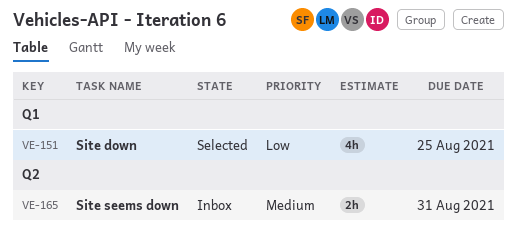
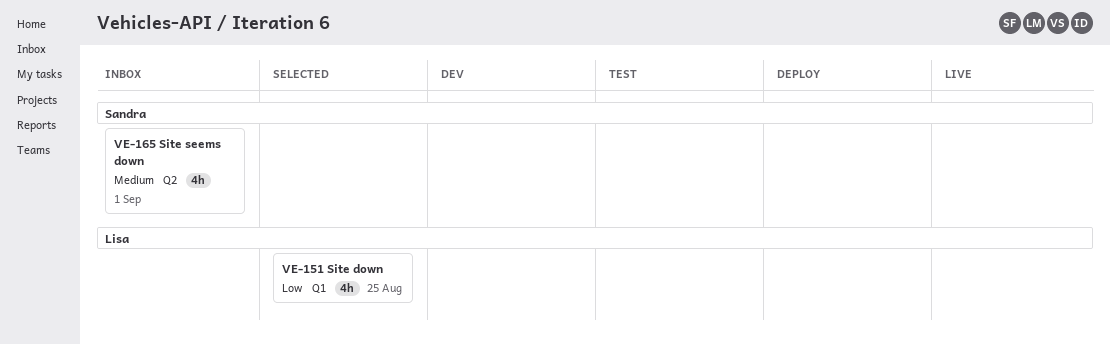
VE-165, estimate: 2h -> 4h
VE-165, due: Aug 31 -> Sep 1

